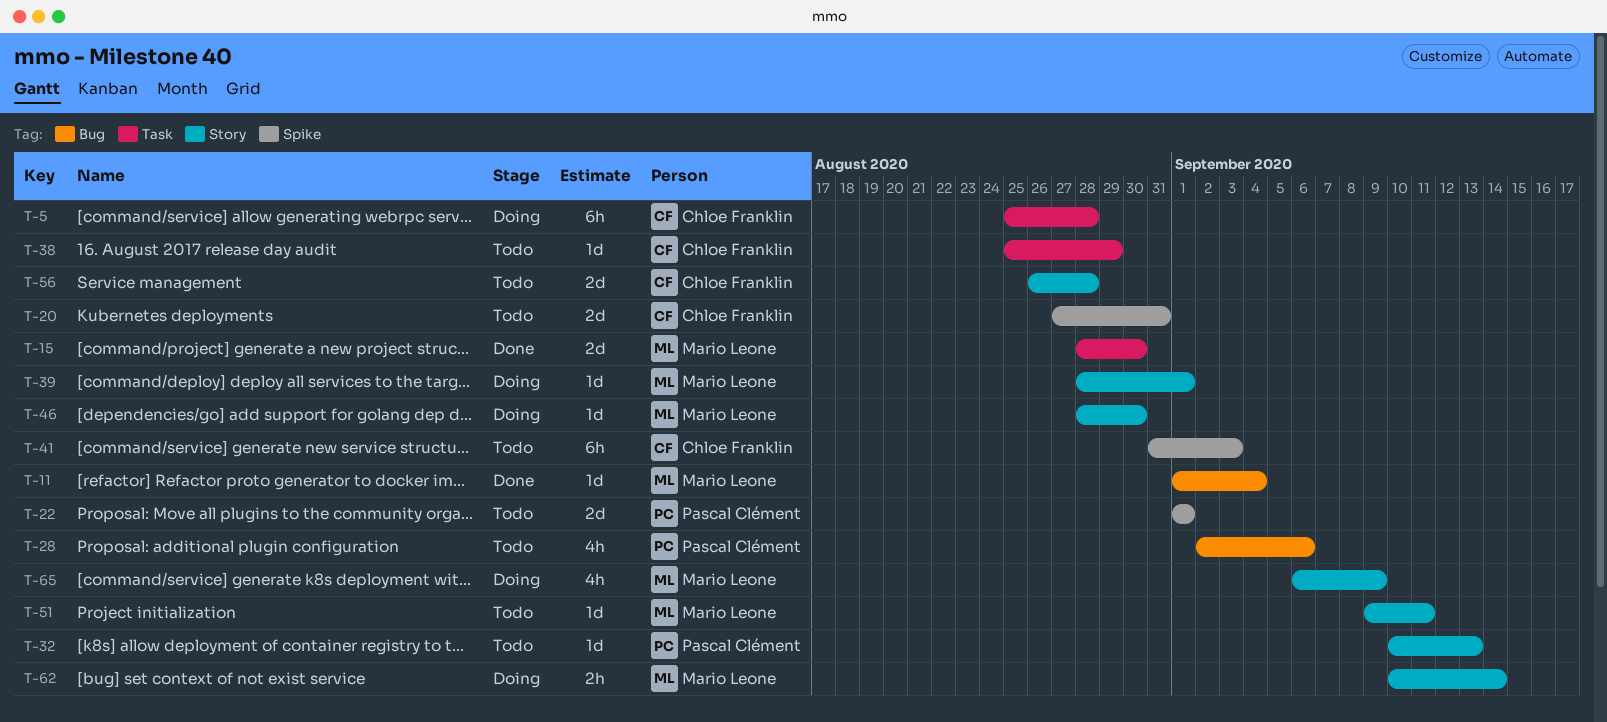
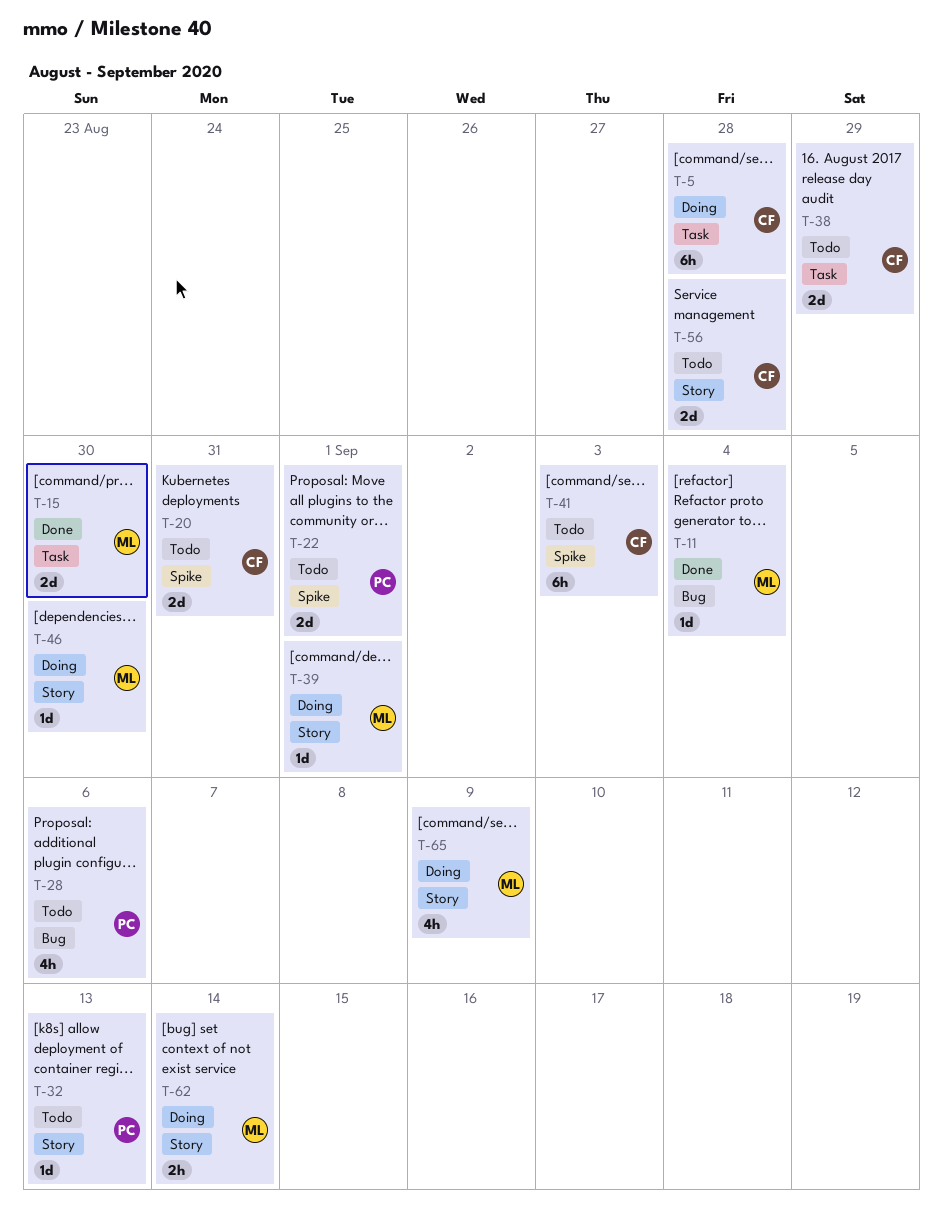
T-38, estimate: 1d -> 2d
T-51: present -> none

